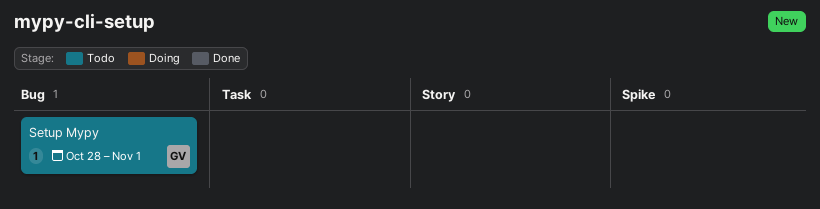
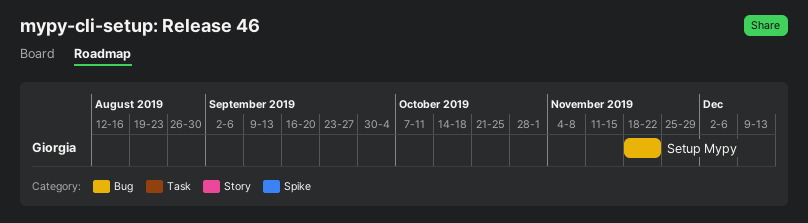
Setup Mypy, start: Oct 28 -> Nov 18
Setup Mypy, due: Nov 1 -> Nov 22

